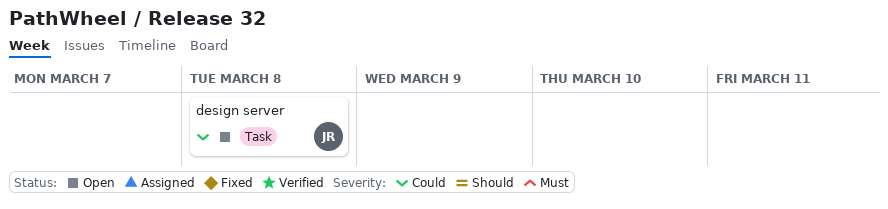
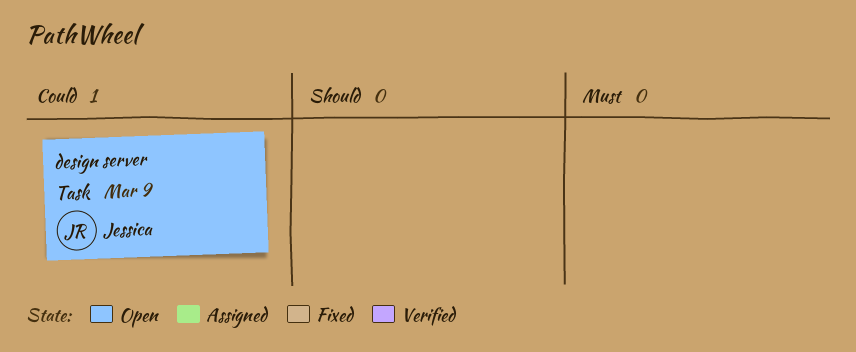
design server, due: Mar 8 -> Mar 9

